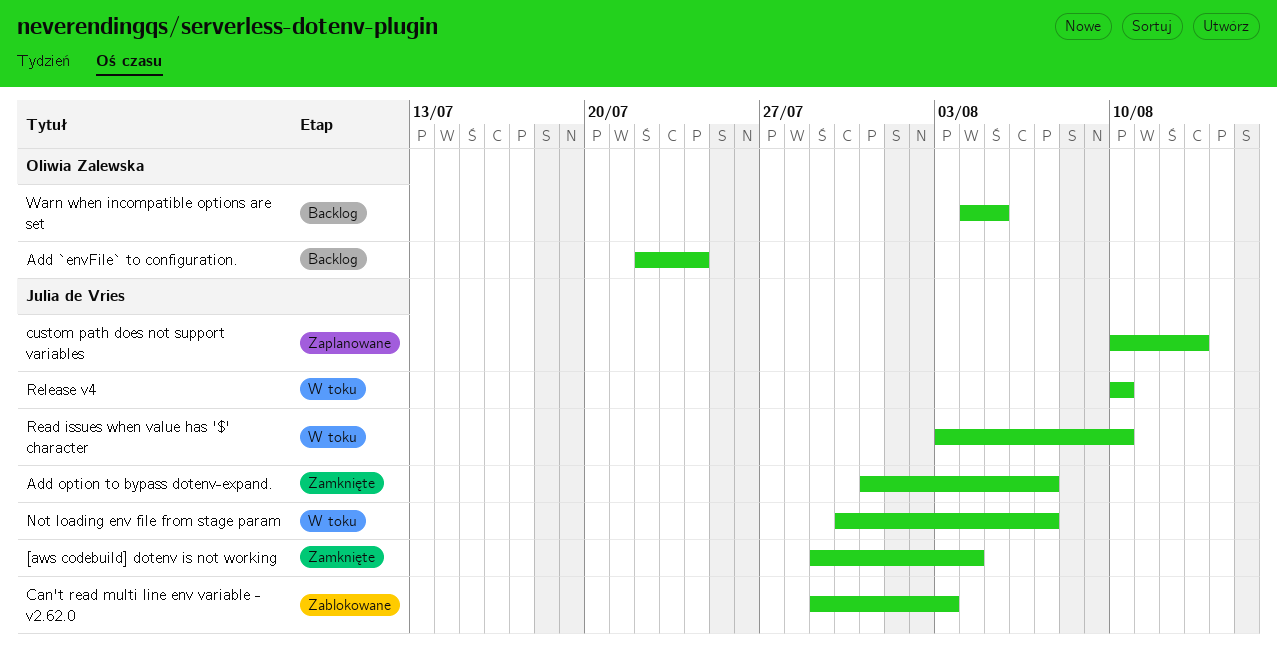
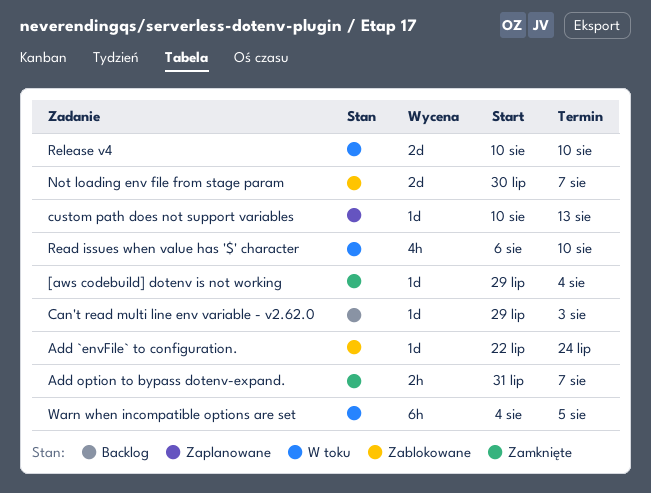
Add `envFile` to configuration., status: Backlog -> Zablokowane
Can't read multi line env variable - v2.62.0, status: Zablokowane -> Backlog
Not loading env file from stage param, status: W toku -> Zablokowane
Read issues when value has '$' character, start: Aug 3 -> Aug 6
Warn when incompatible options are set, status: Backlog -> W toku

